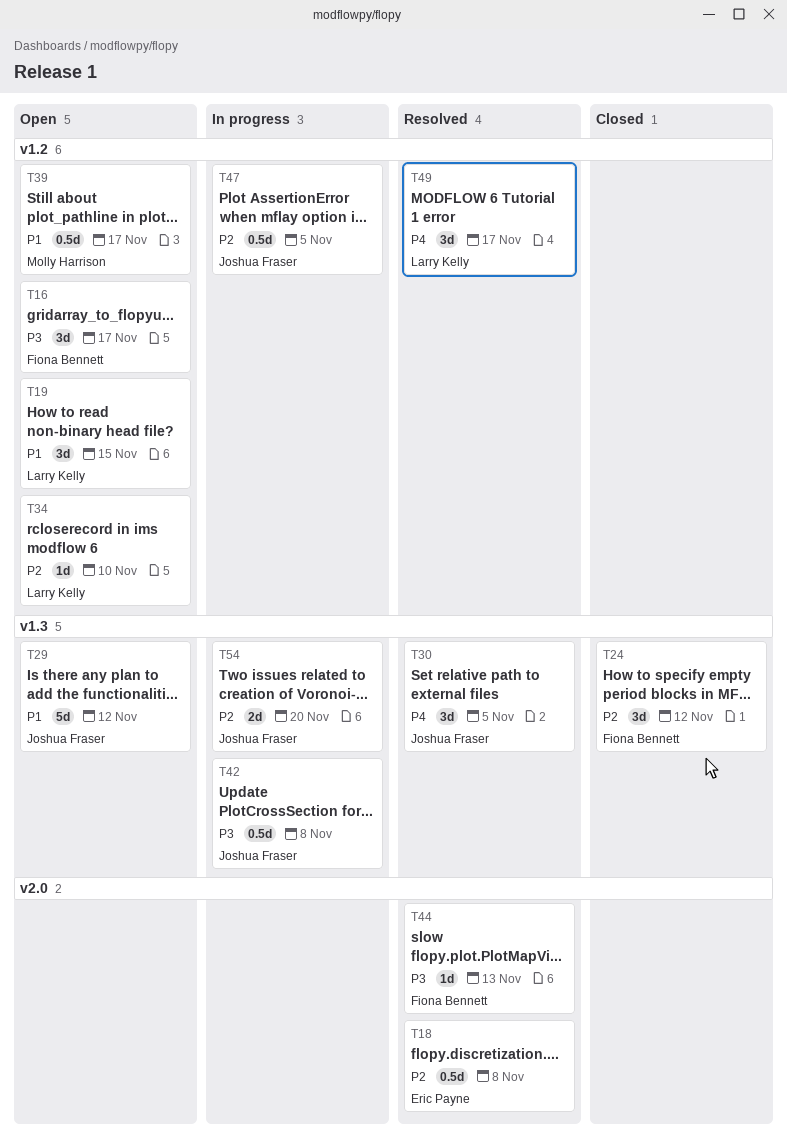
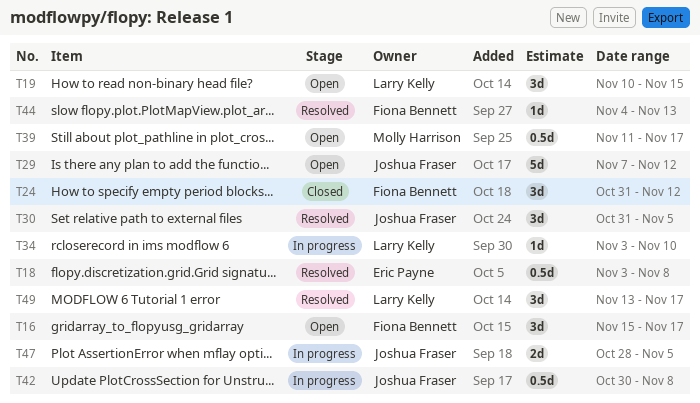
T34, status: Open -> In progress
T47, estimate: 0.5d -> 2d
T54: present -> none

